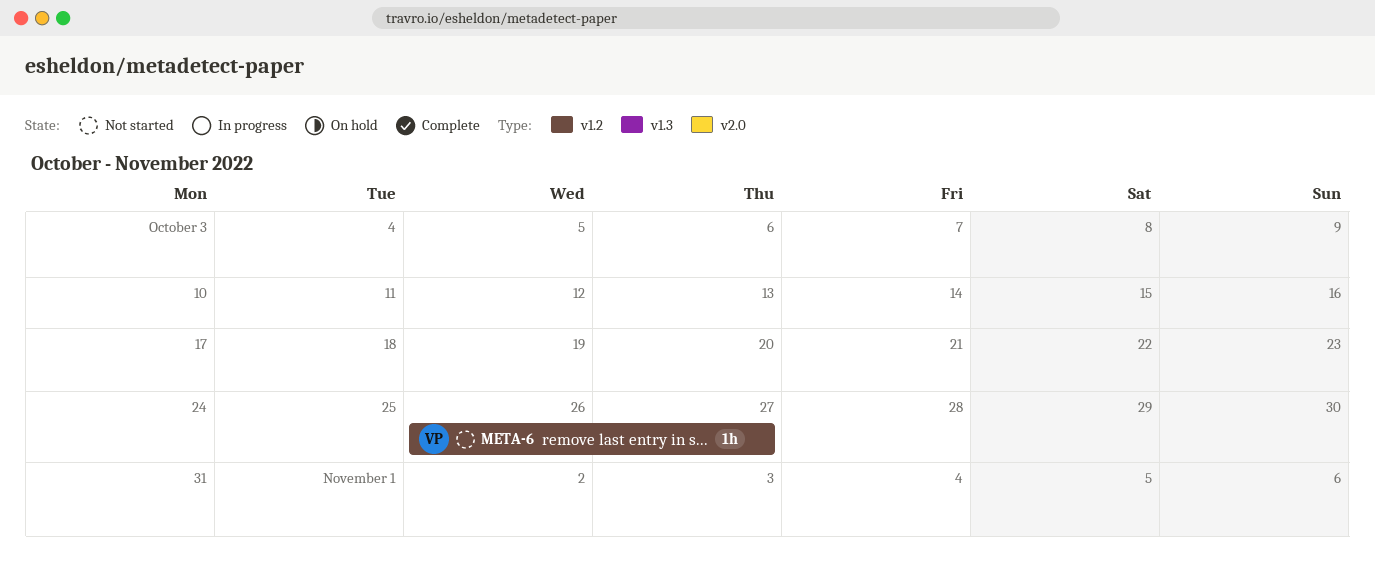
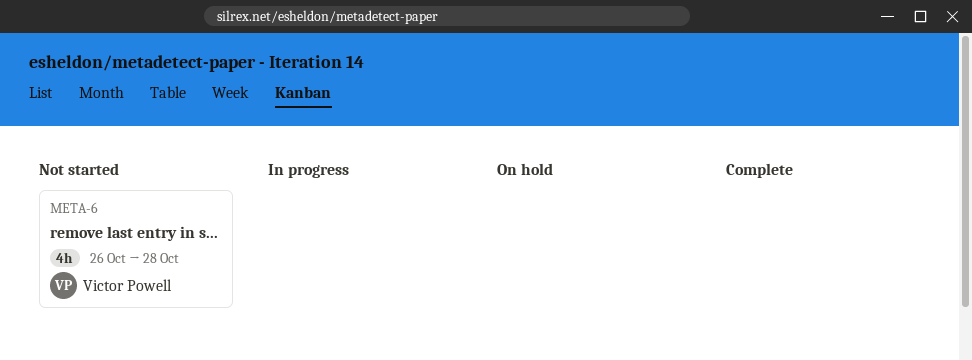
META-6, estimate: 1h -> 4h
META-6, due: Oct 27 -> Oct 28

